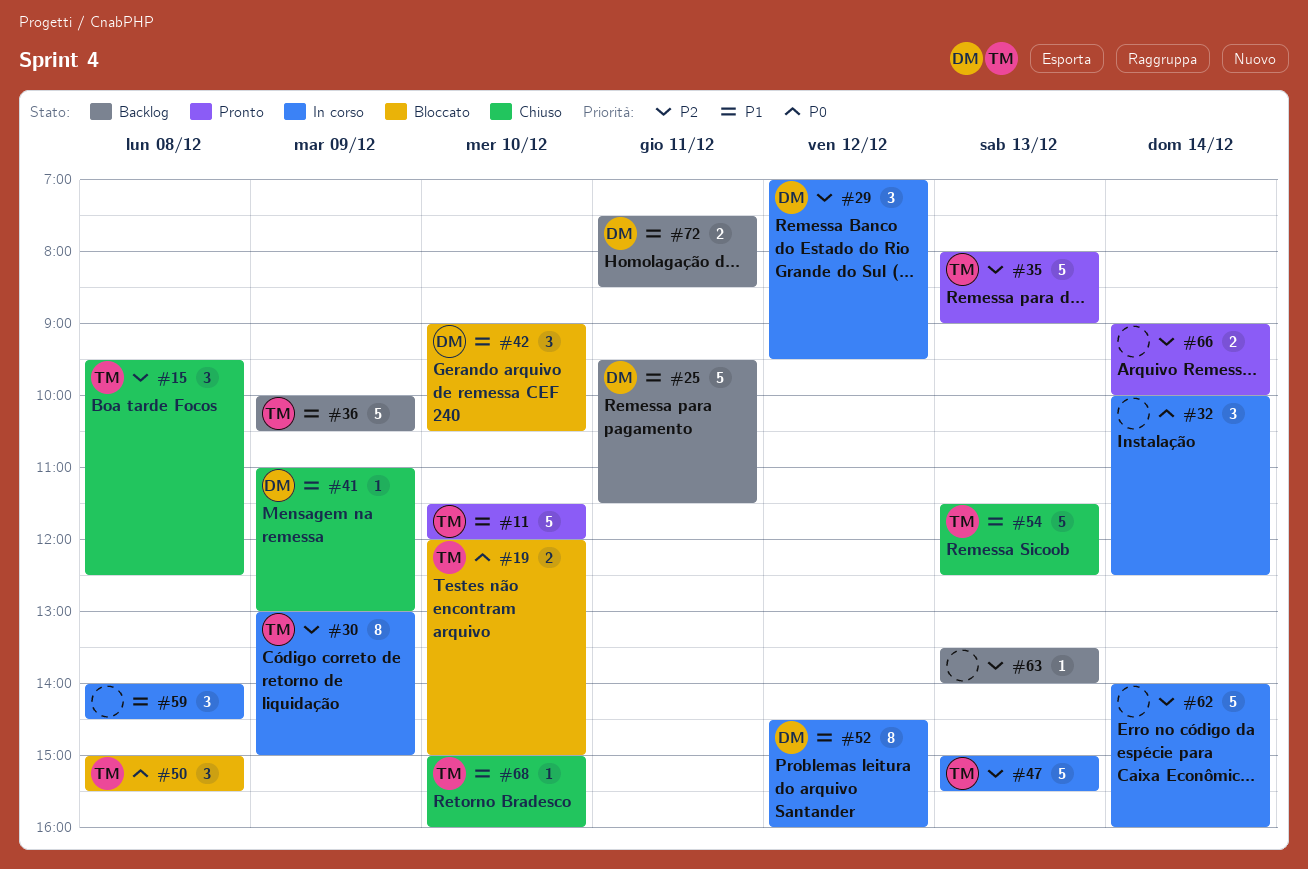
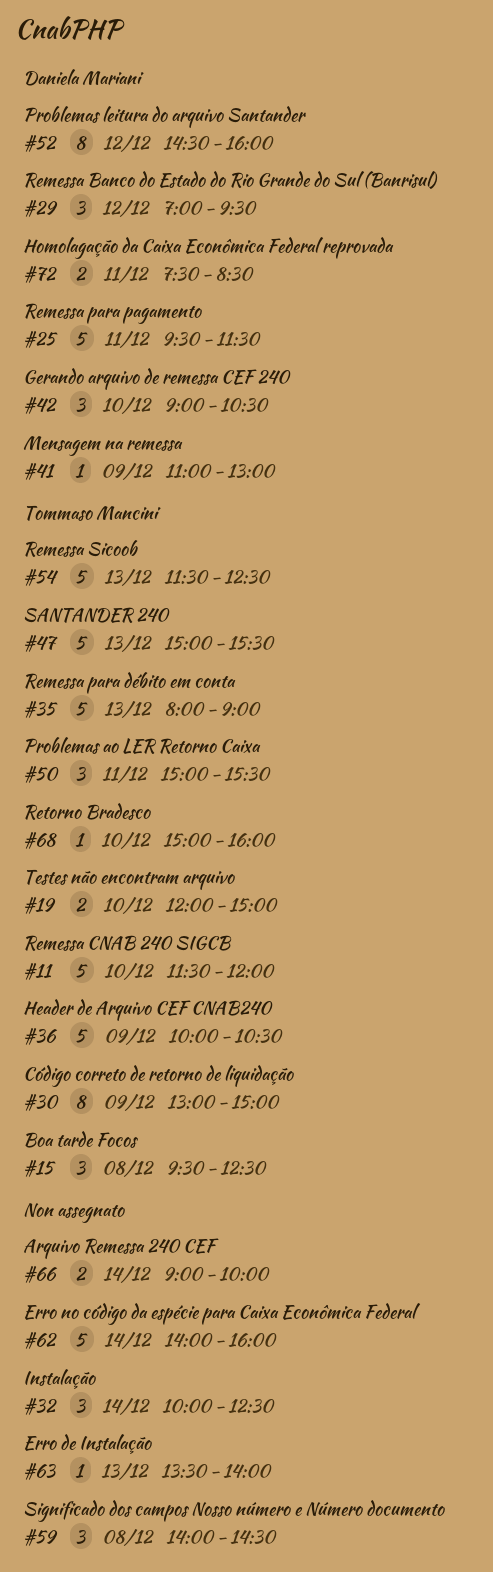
#50, day: Dec 8 -> Dec 11

